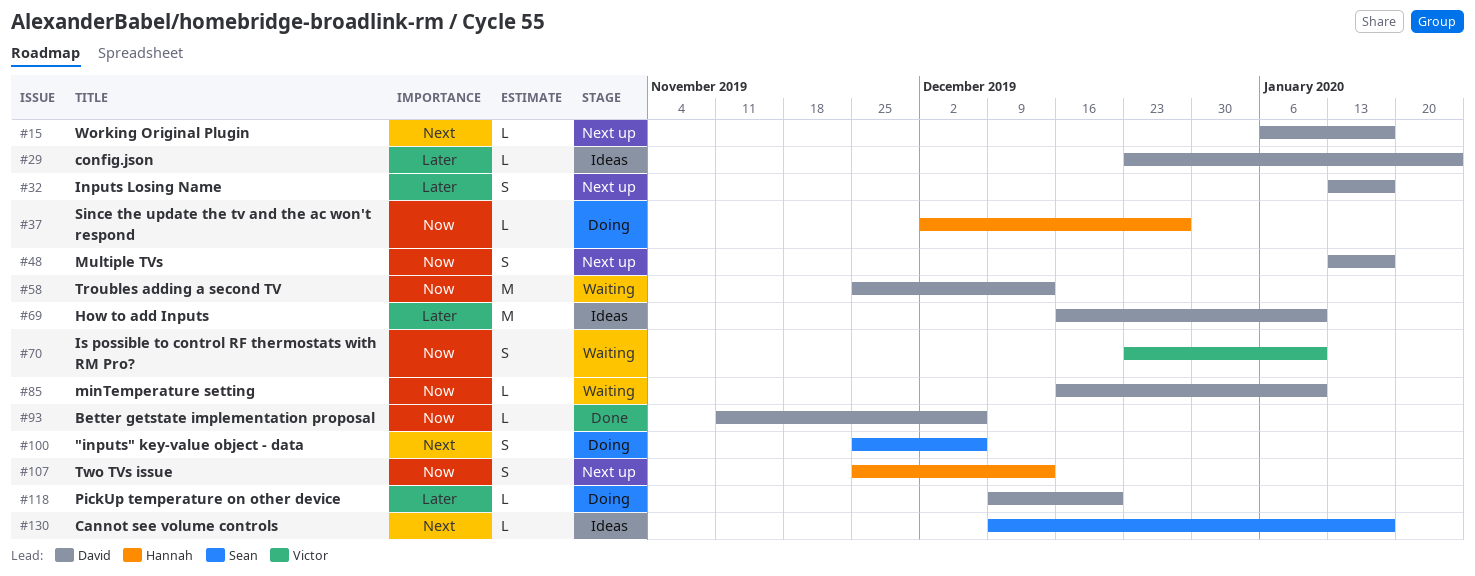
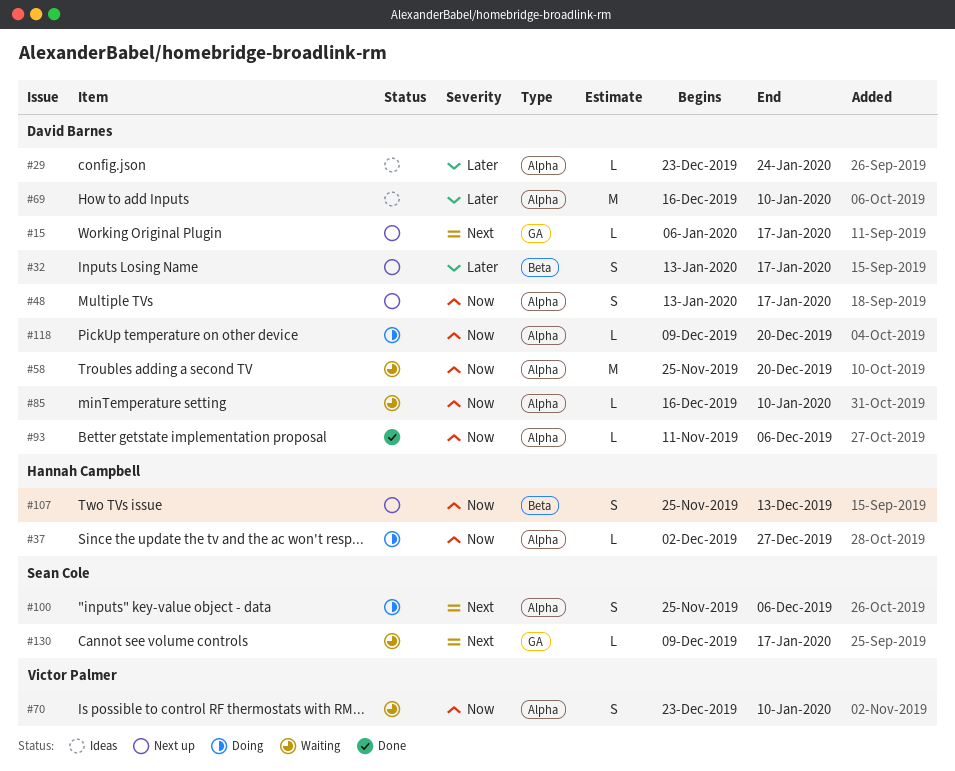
#58, due: Dec 13 -> Dec 20
#118, priority: Later -> Now
#130, status: Ideas -> Waiting

